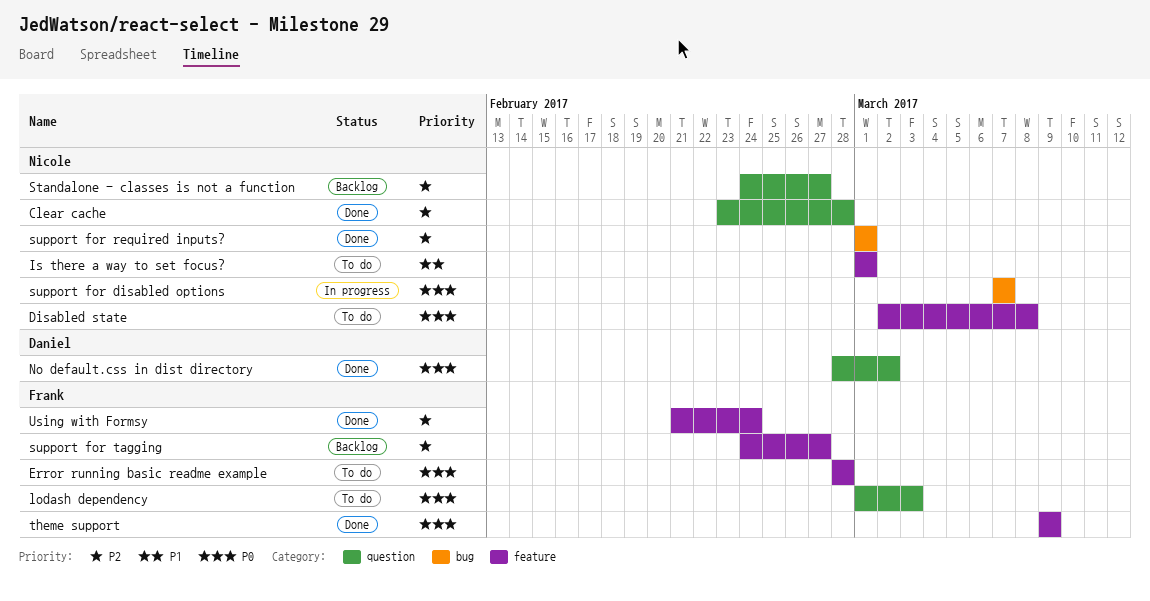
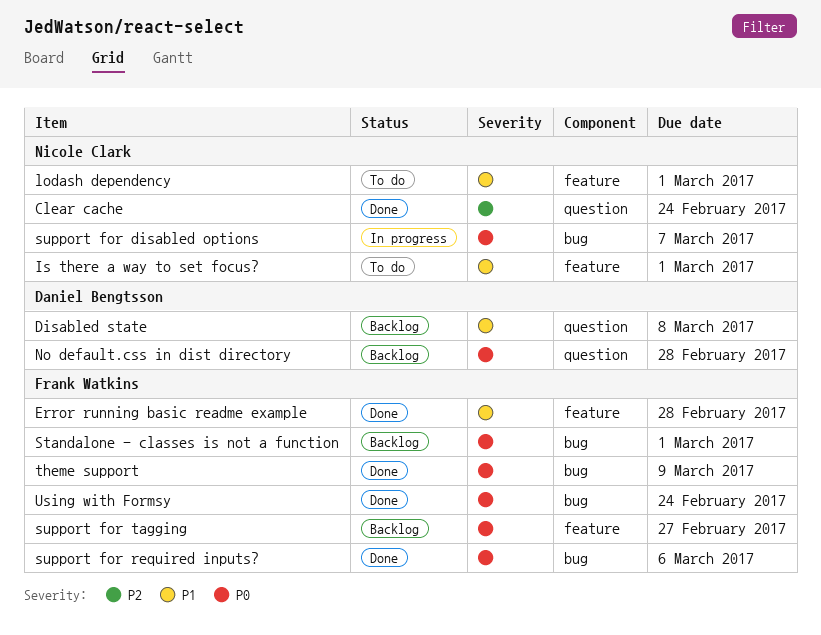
Clear cache, due: Feb 28 -> Feb 24
Disabled state, status: To do -> Backlog
Disabled state, owner: Nicole Clark -> Daniel Bengtsson
Disabled state, priority: P0 -> P1
Disabled state, label: feature -> question
Error running basic readme example, status: To do -> Done
Error running basic readme example, priority: P0 -> P1
lodash dependency, owner: Frank Watkins -> Nicole Clark
lodash dependency, priority: P0 -> P1
lodash dependency, label: question -> feature
lodash dependency, due: Mar 3 -> Mar 1
No default.css in dist directory, status: Done -> Backlog
No default.css in dist directory, due: Mar 2 -> Feb 28
Standalone - classes is not a function, owner: Nicole Clark -> Frank Watkins
Standalone - classes is not a function, priority: P2 -> P0
Standalone - classes is not a function, label: question -> bug
Standalone - classes is not a function, due: Feb 27 -> Mar 1
support for required inputs?, owner: Nicole Clark -> Frank Watkins
support for required inputs?, priority: P2 -> P0
support for required inputs?, due: Mar 1 -> Mar 6
support for tagging, priority: P2 -> P0
theme support, label: feature -> bug
Using with Formsy, priority: P2 -> P0
Using with Formsy, label: feature -> bug

